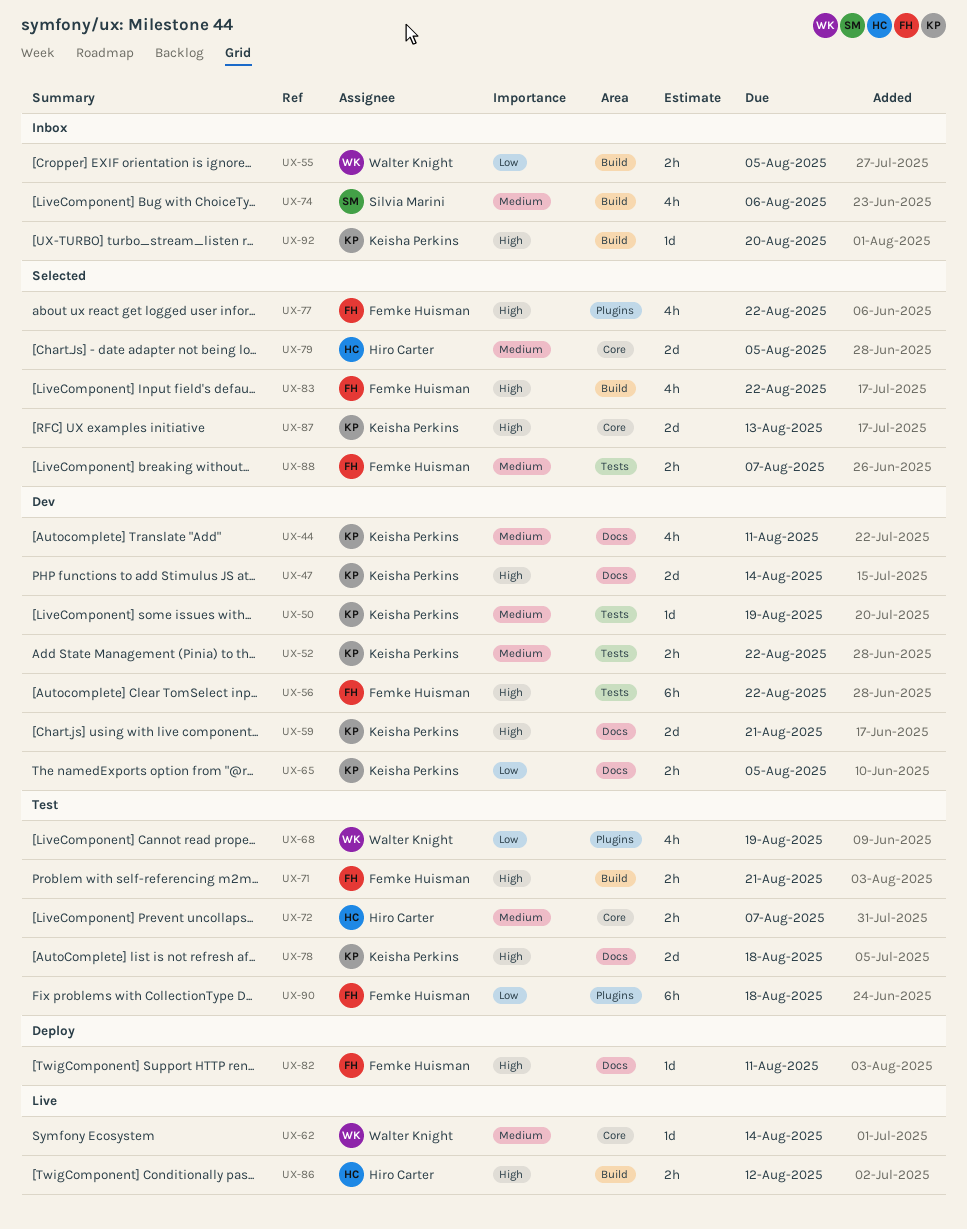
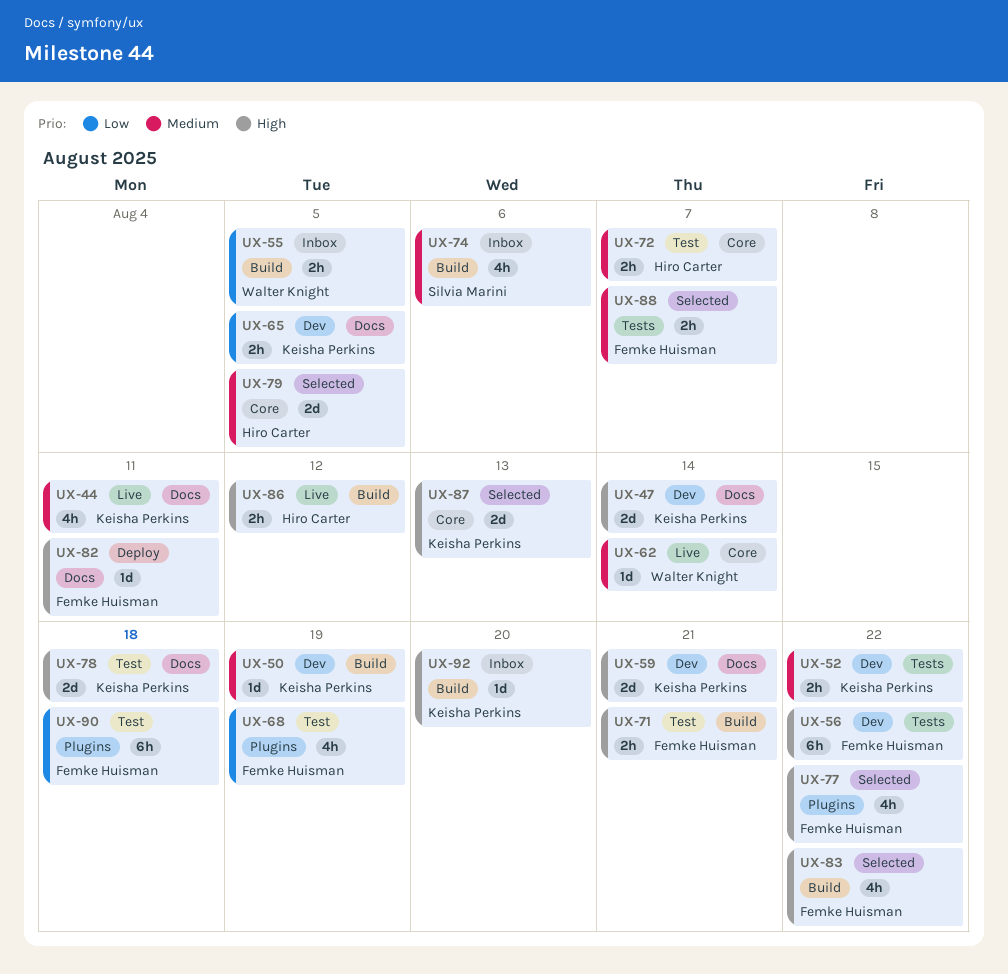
UX-44, status: Dev -> Live
UX-50, label: Tests -> Build
UX-68, owner: Walter Knight -> Femke Huisman

